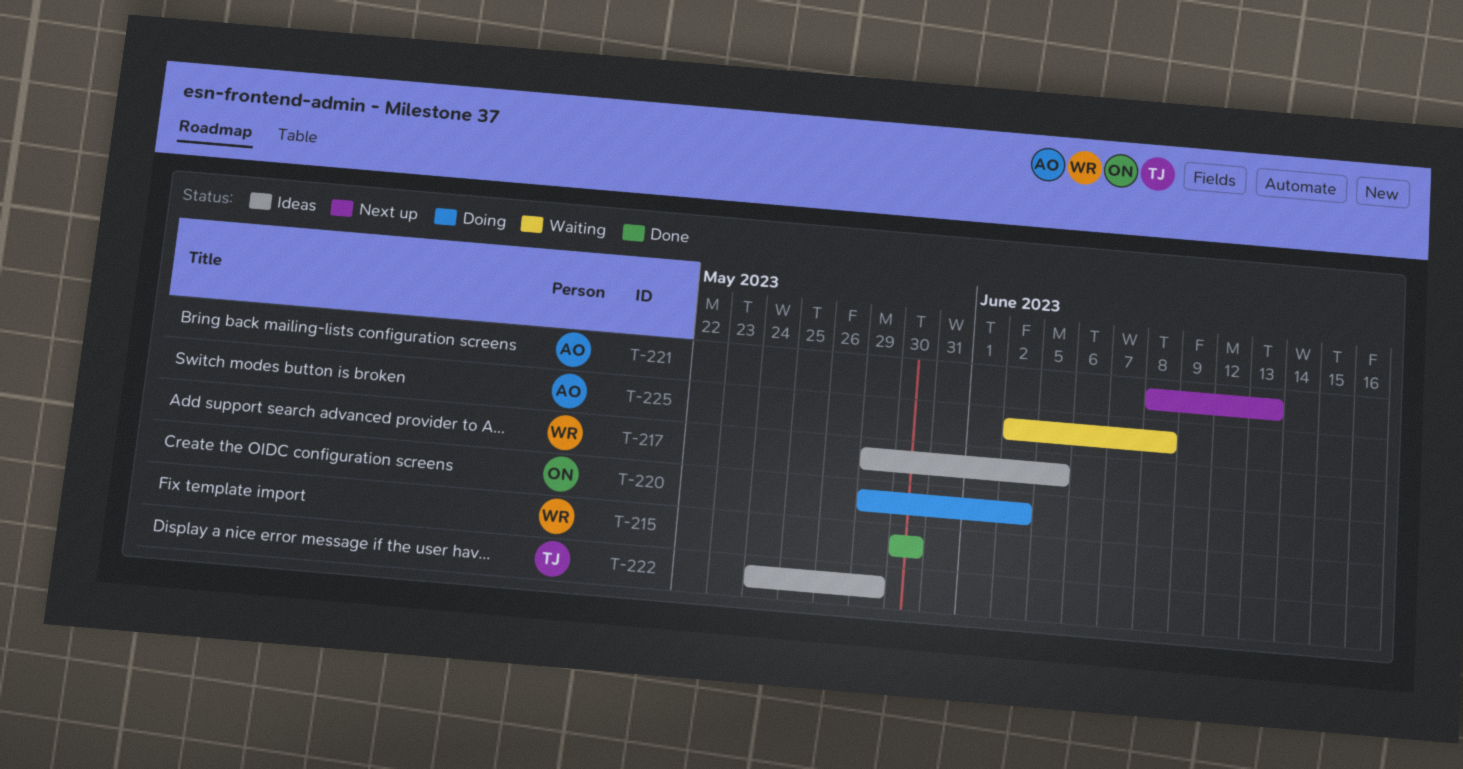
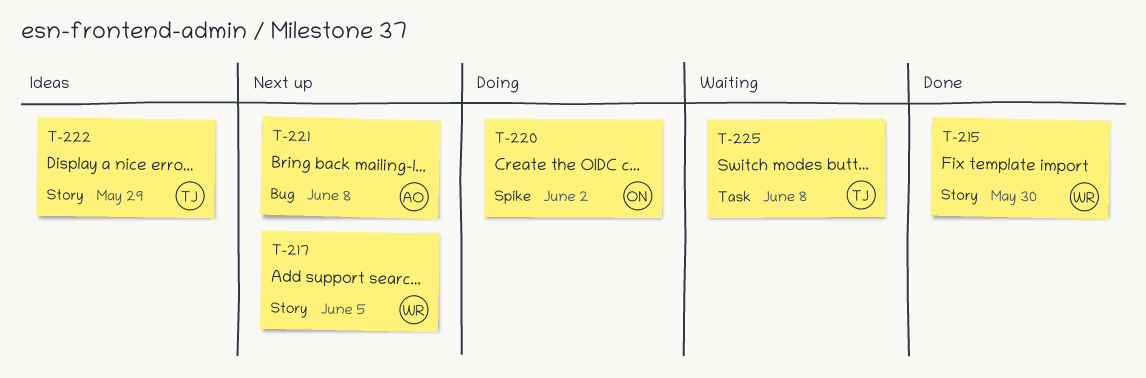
T-217, status: Ideas -> Next up
T-221, due: Jun 13 -> Jun 8
T-225, owner: AO -> TJ

